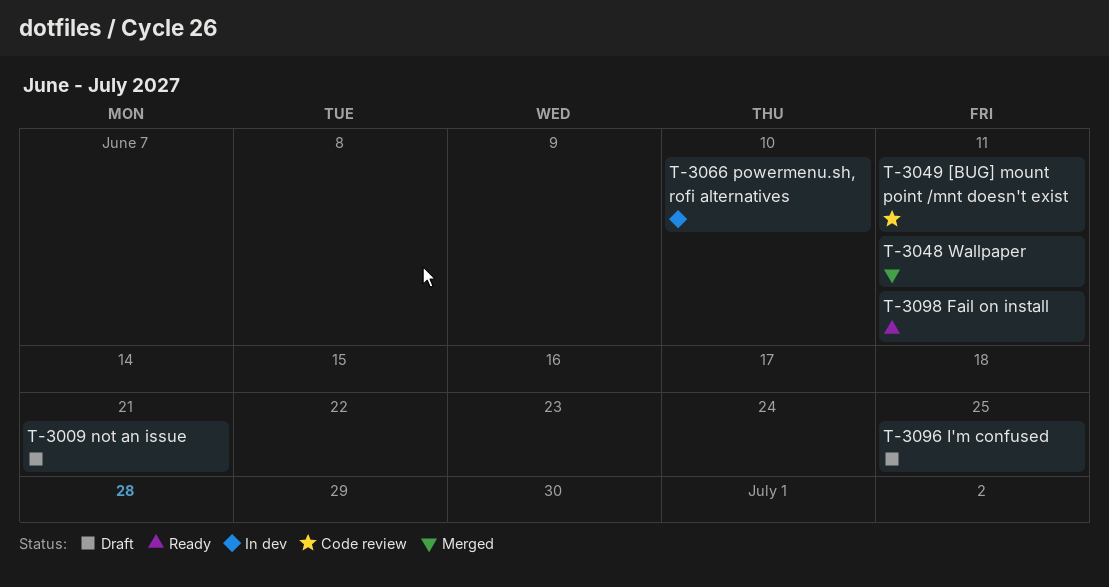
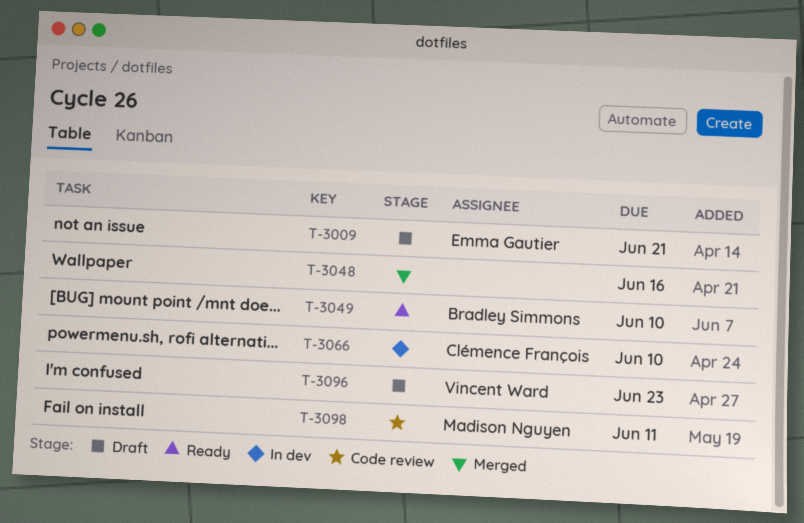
T-3048, due: Jun 11 -> Jun 16
T-3049, status: Code review -> Ready
T-3049, due: Jun 11 -> Jun 10
T-3096, due: Jun 25 -> Jun 23
T-3098, status: Ready -> Code review

